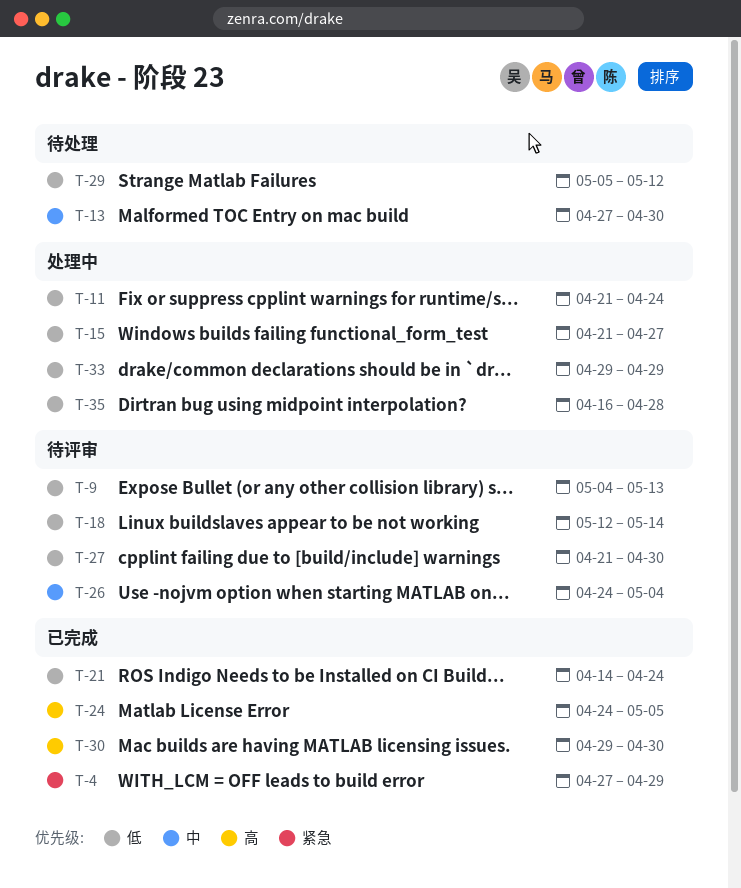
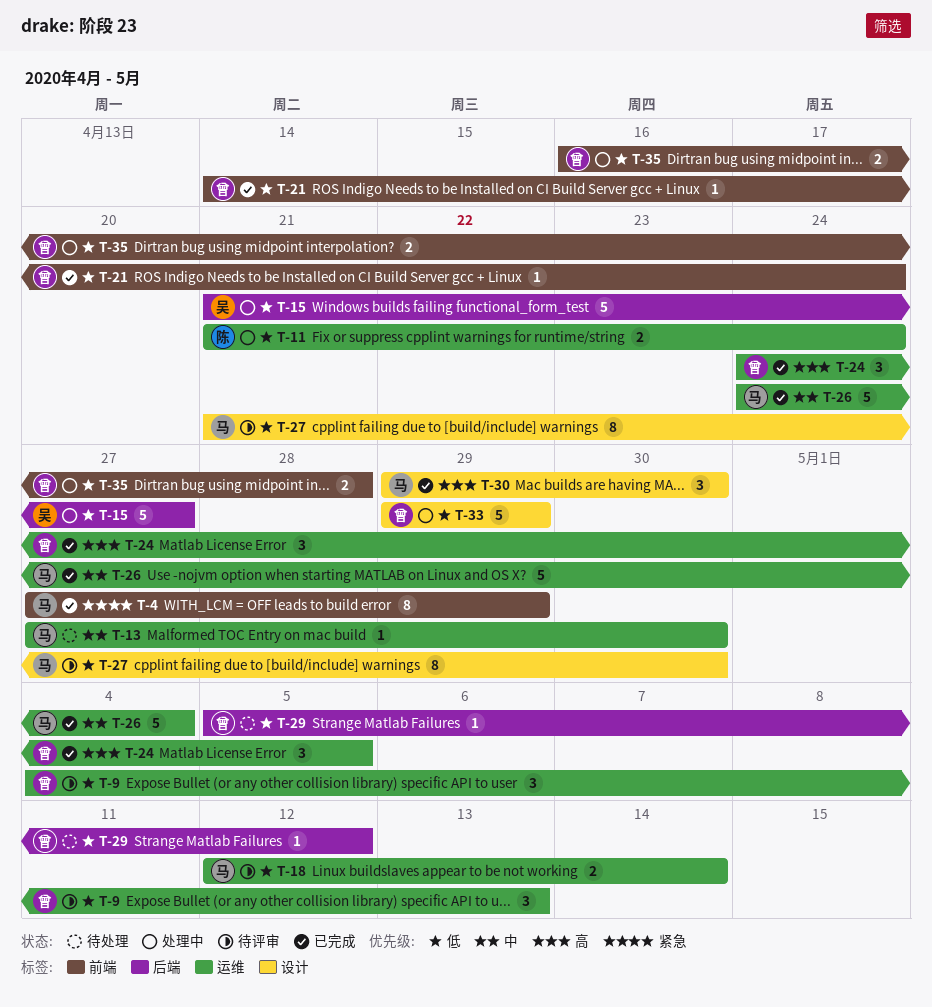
T-26, status: 待评审 -> 已完成

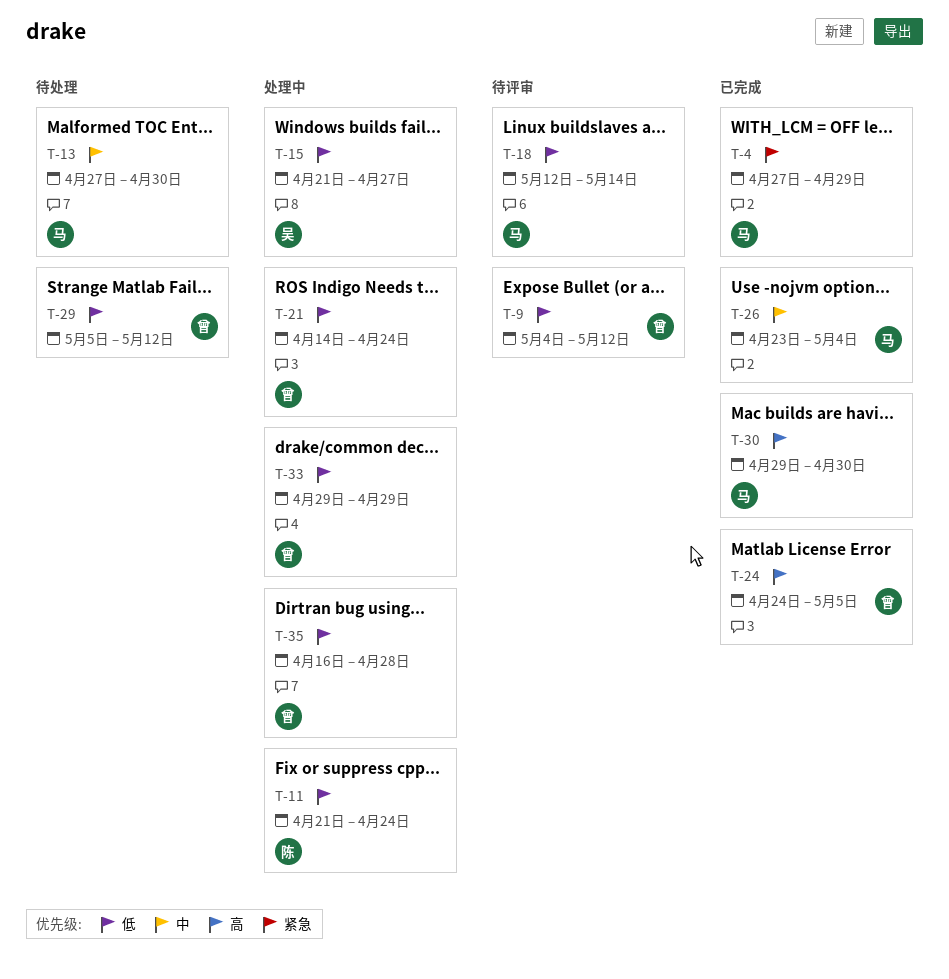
T-9, due: May 13 -> May 12
T-21, status: 已完成 -> 处理中
T-26, start: Apr 24 -> Apr 23
T-27: present -> none

